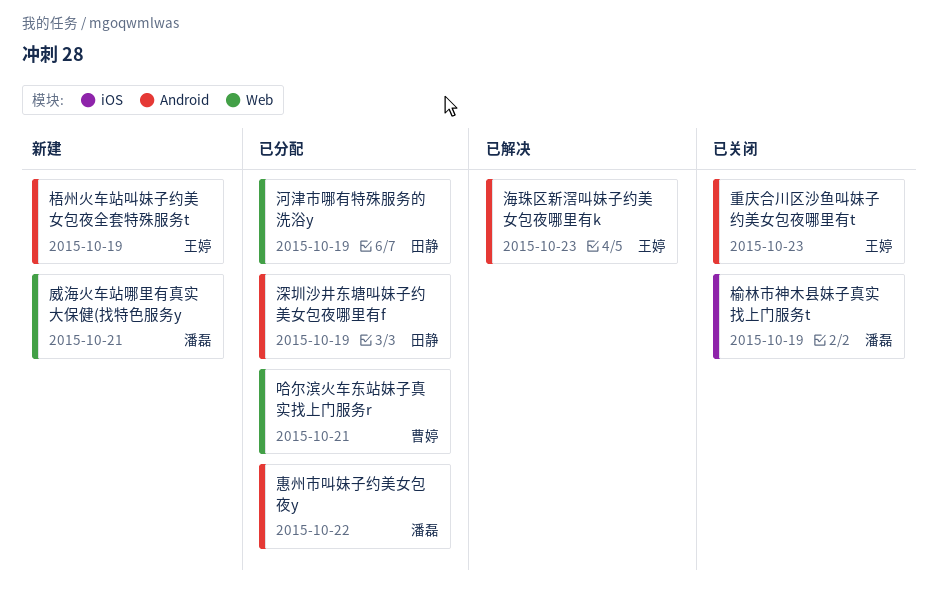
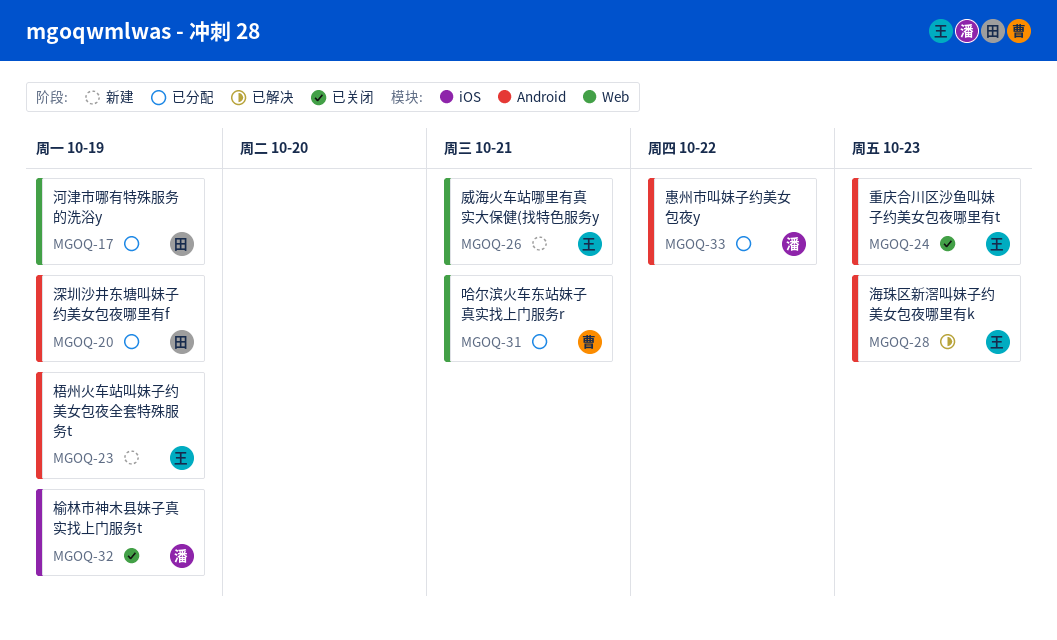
威海火车站哪里有真实大保健(找特色服务y, owner: 潘磊 -> 王婷

